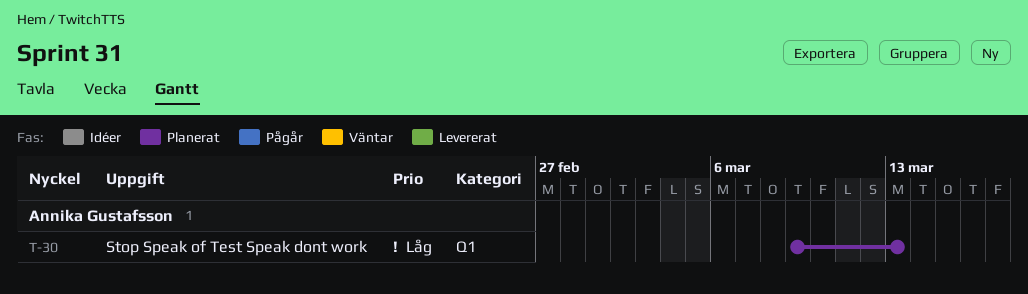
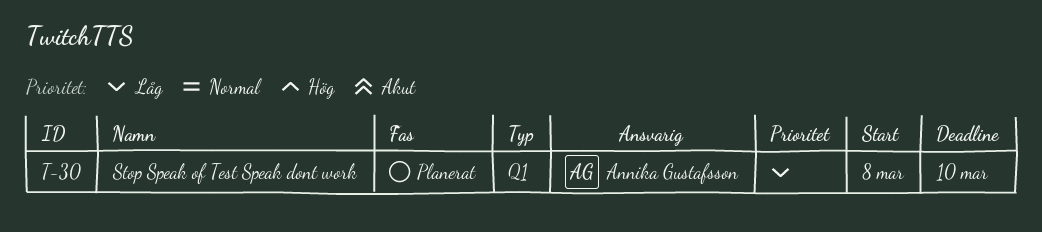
T-30, start: Mar 9 -> Mar 8
T-30, due: Mar 13 -> Mar 10

